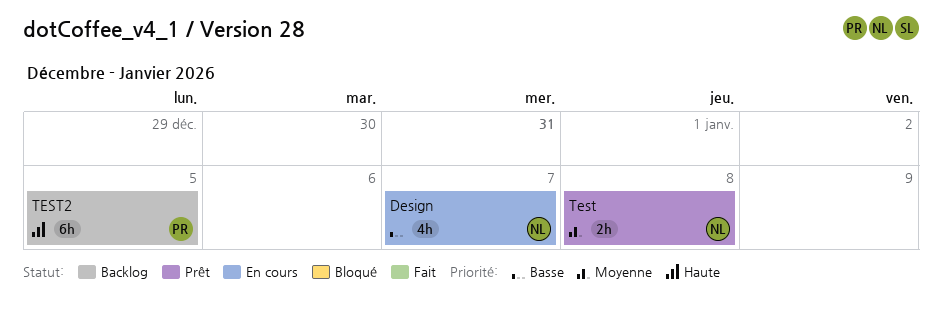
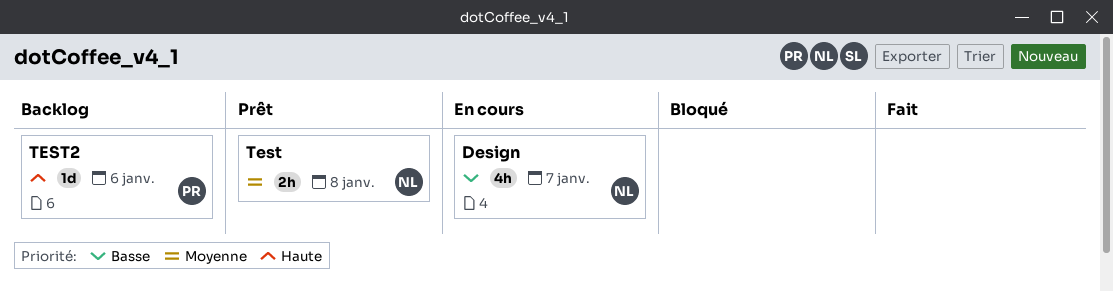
TEST2, estimate: 6h -> 1d
TEST2, due: Jan 5 -> Jan 6

